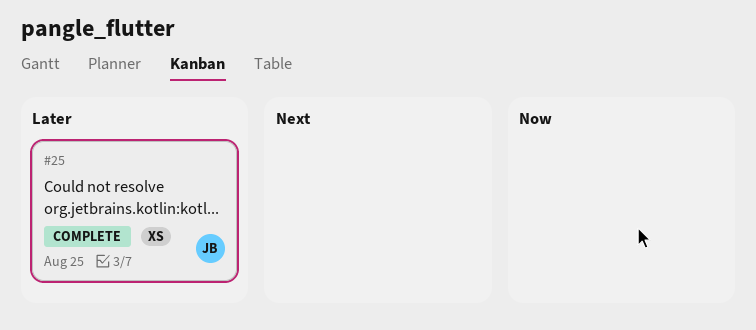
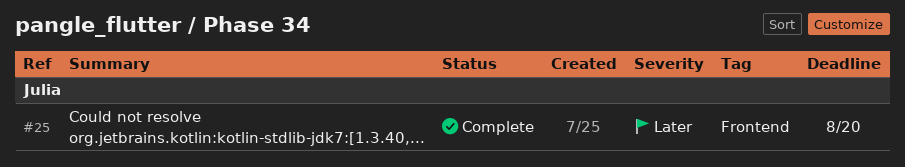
#25, due: Aug 25 -> Aug 20

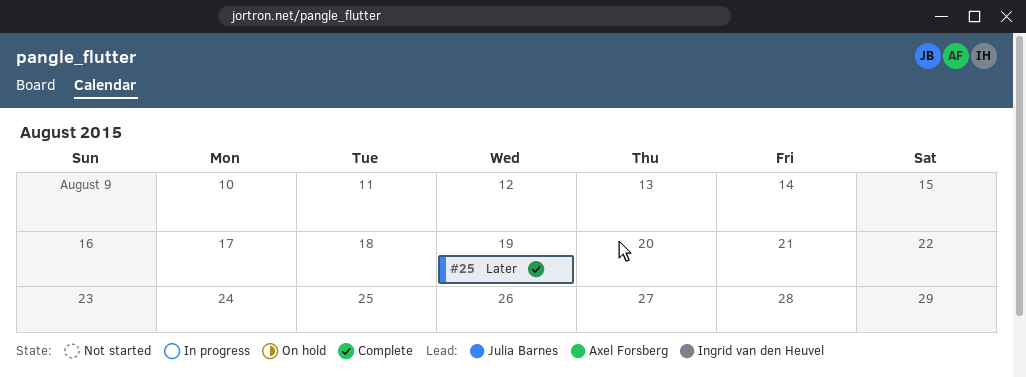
#25, due: Aug 20 -> Aug 19

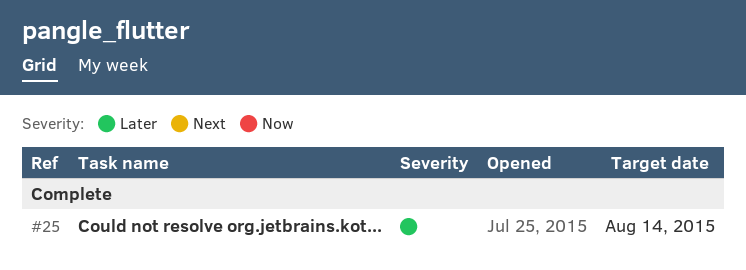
#25, due: Aug 19 -> Aug 14

